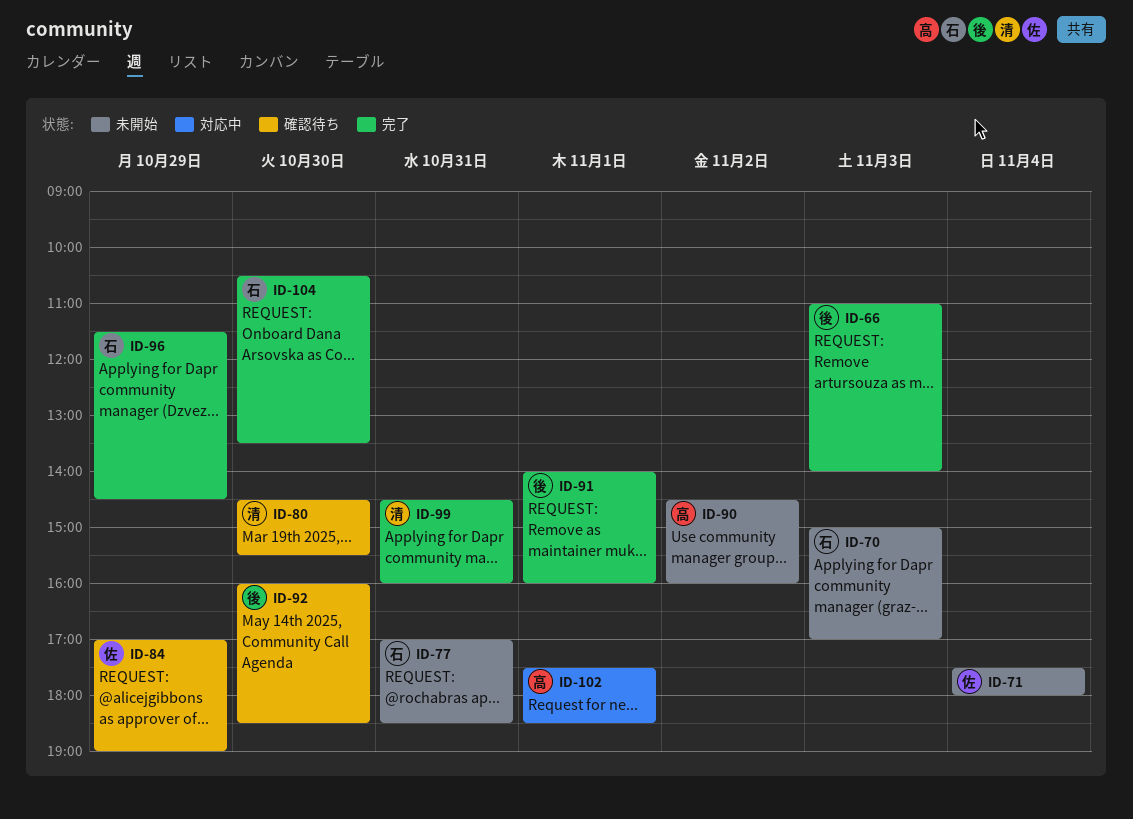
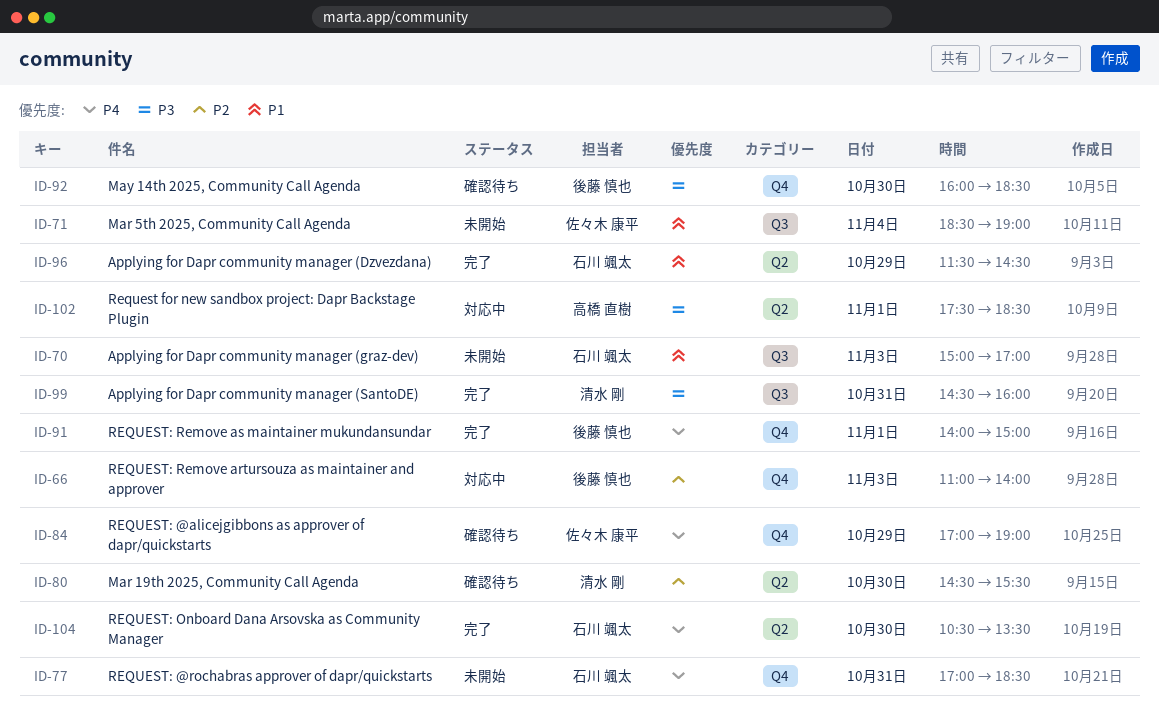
ID-66, status: 完了 -> 対応中
ID-71, begins: 17:30 -> 18:30
ID-71, ends: 18:00 -> 19:00
ID-90: present -> none
ID-91, ends: 16:00 -> 15:00

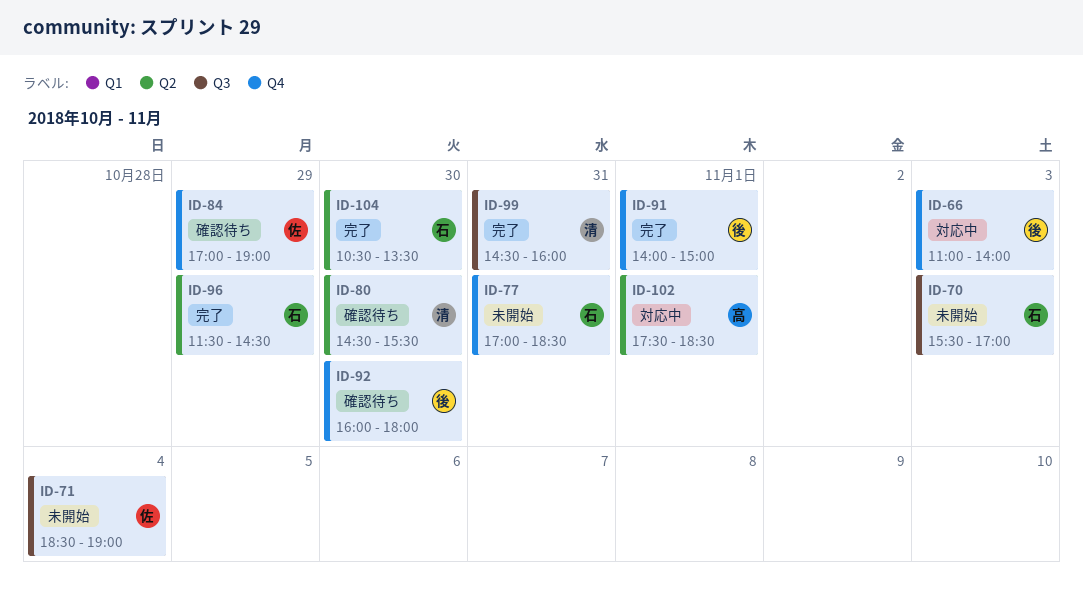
ID-70, begins: 15:00 -> 15:30
ID-92, ends: 18:30 -> 18:00

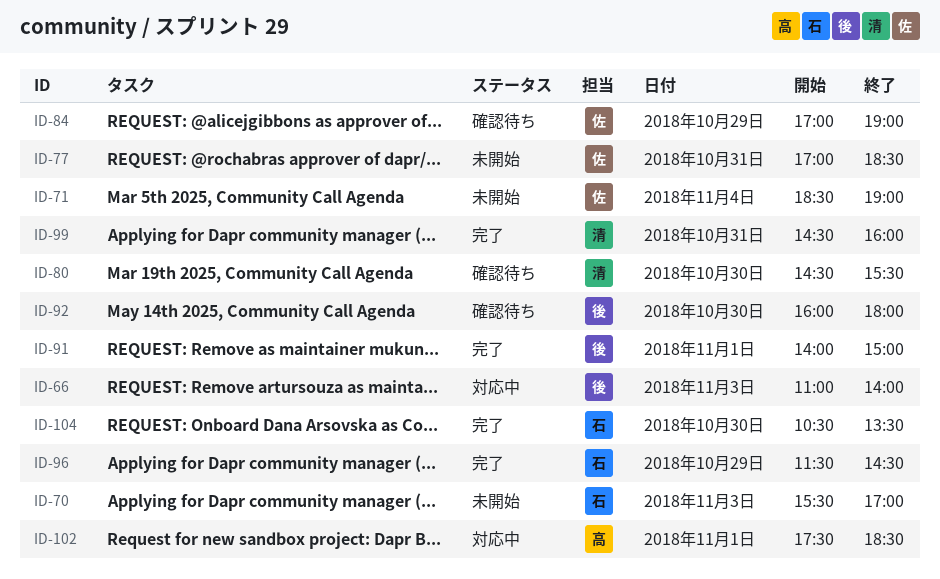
ID-77, owner: 石 -> 佐

